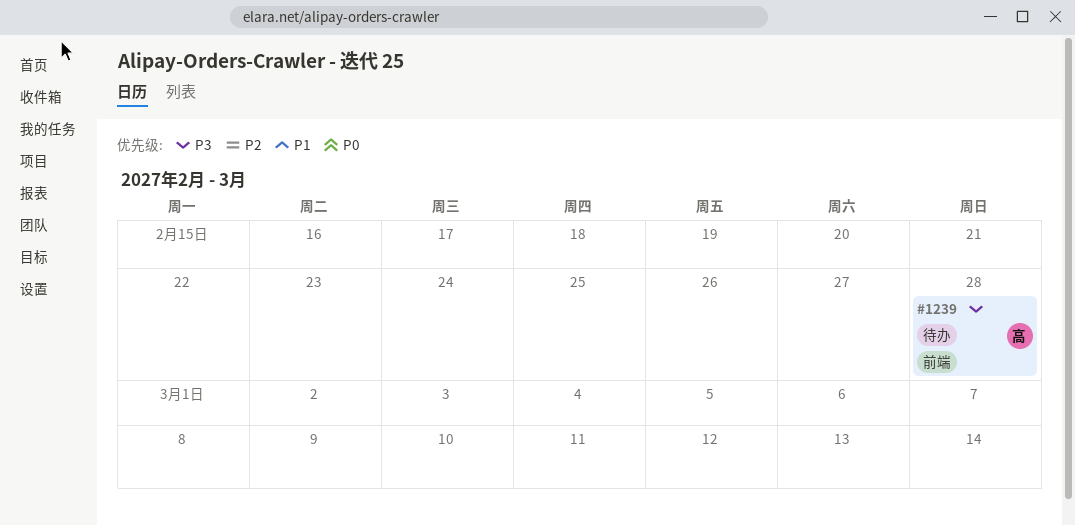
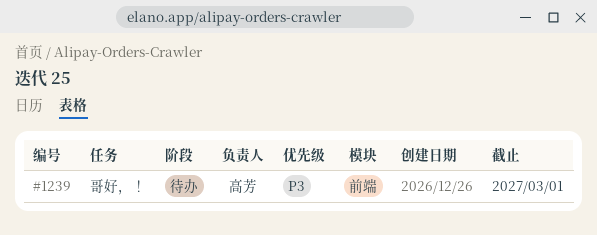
#1239, due: Feb 28 -> Mar 1

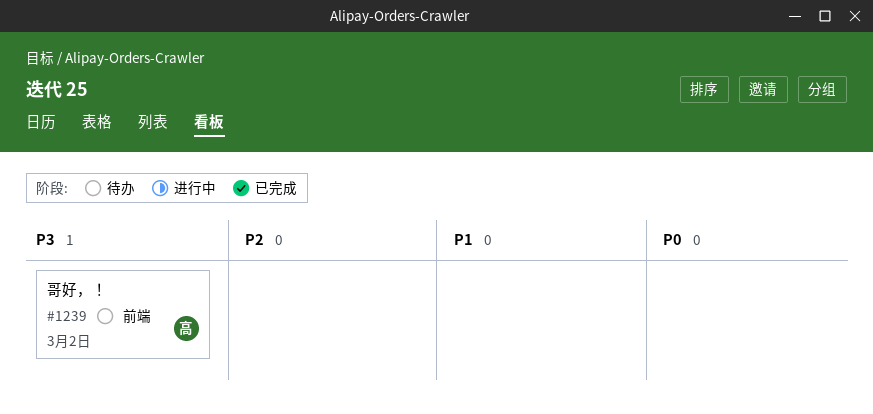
#1239, due: Mar 1 -> Mar 2

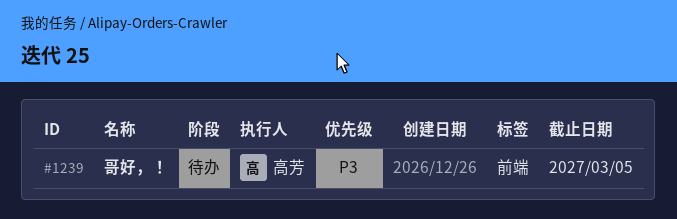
#1239, due: Mar 2 -> Mar 5

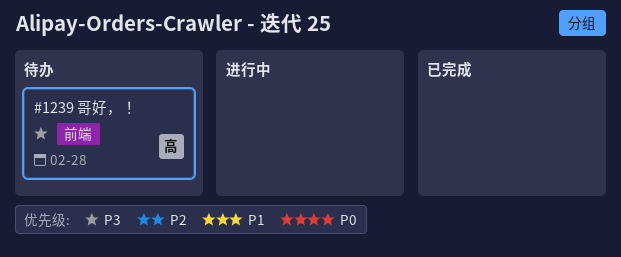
#1239, due: Mar 5 -> Feb 28

